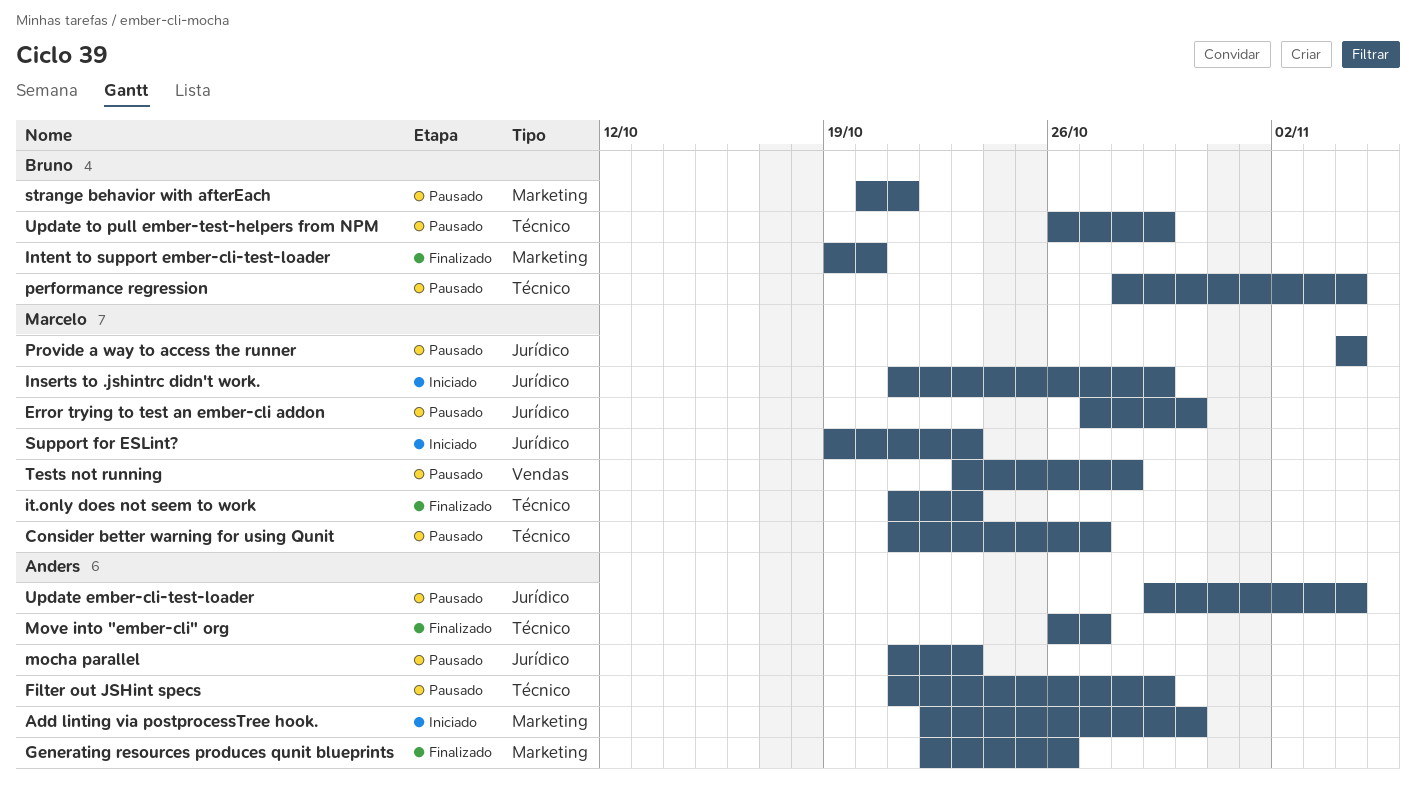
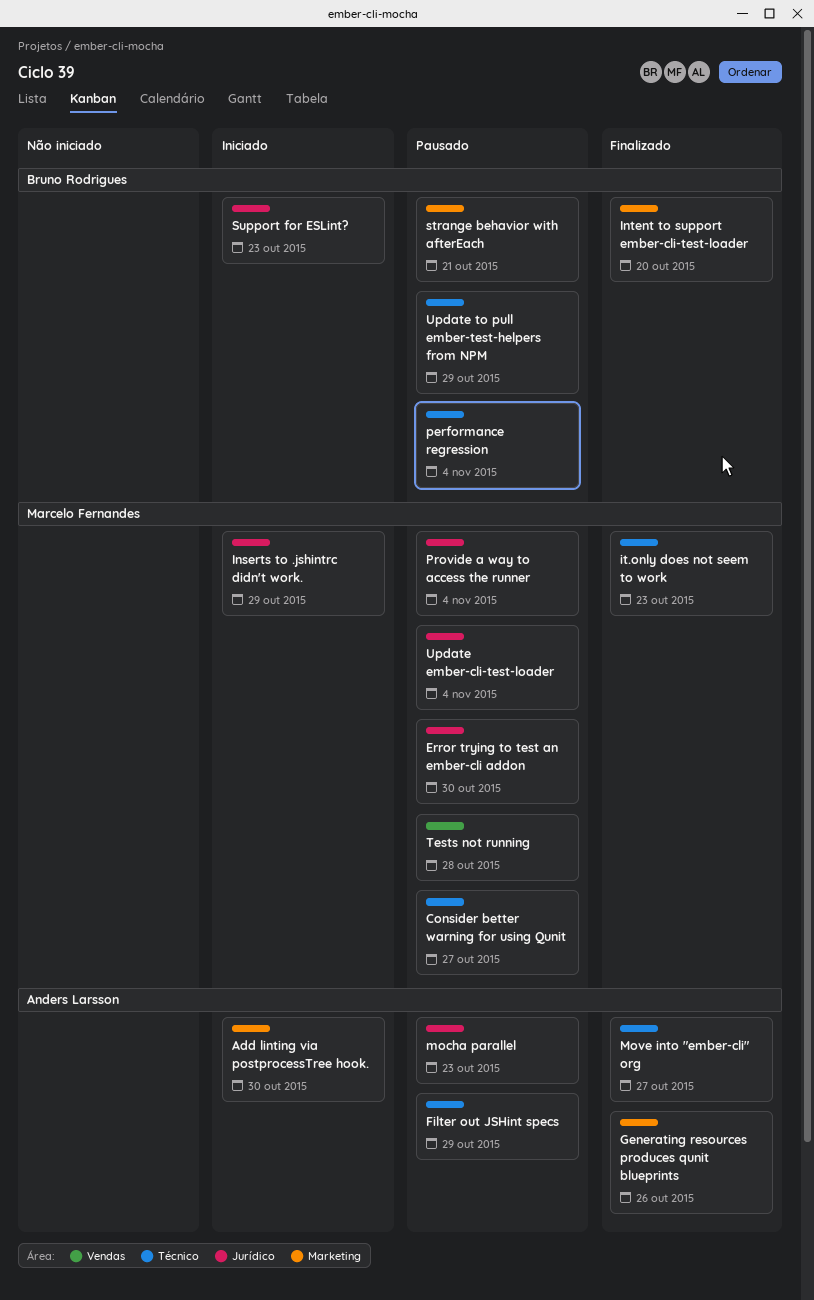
Support for ESLint?, owner: Marcelo Fernandes -> Bruno Rodrigues
Update ember-cli-test-loader, owner: Anders Larsson -> Marcelo Fernandes

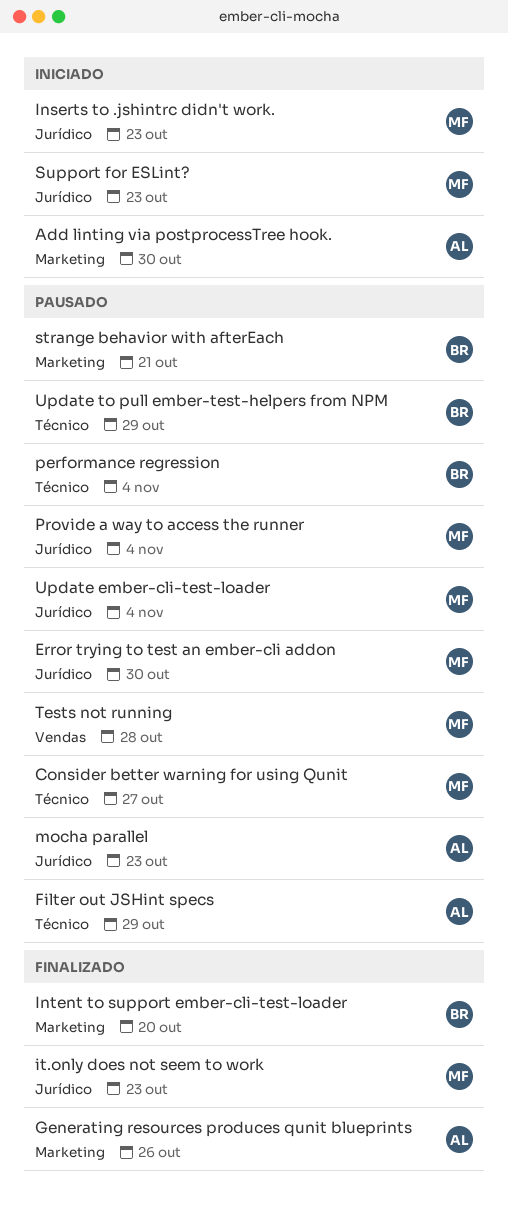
Inserts to .jshintrc didn't work., due: Oct 29 -> Oct 23
it.only does not seem to work, label: Técnico -> Jurídico
Move into "ember-cli" org: present -> none
Support for ESLint?, owner: Bruno Rodrigues -> Marcelo Fernandes

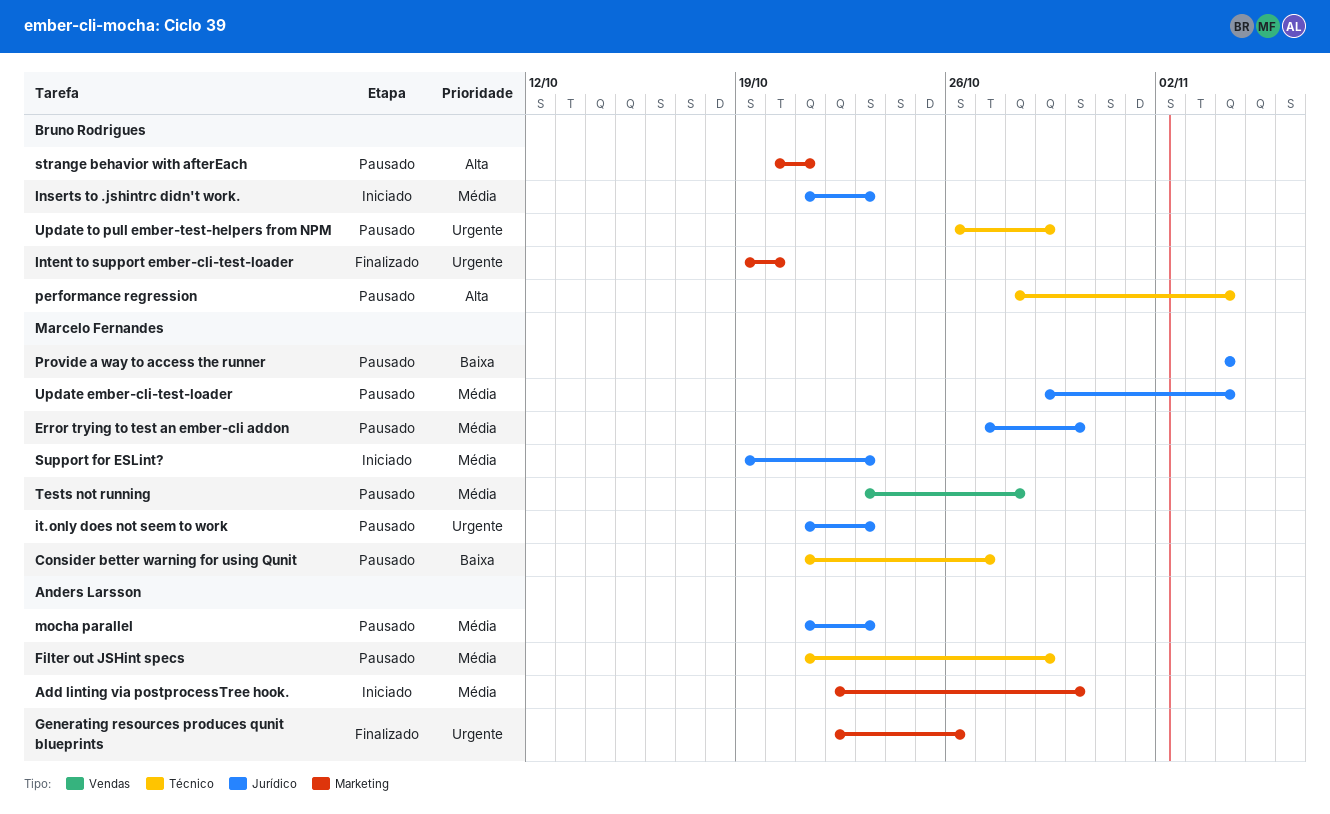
Inserts to .jshintrc didn't work., owner: Marcelo Fernandes -> Bruno Rodrigues
it.only does not seem to work, status: Finalizado -> Pausado

